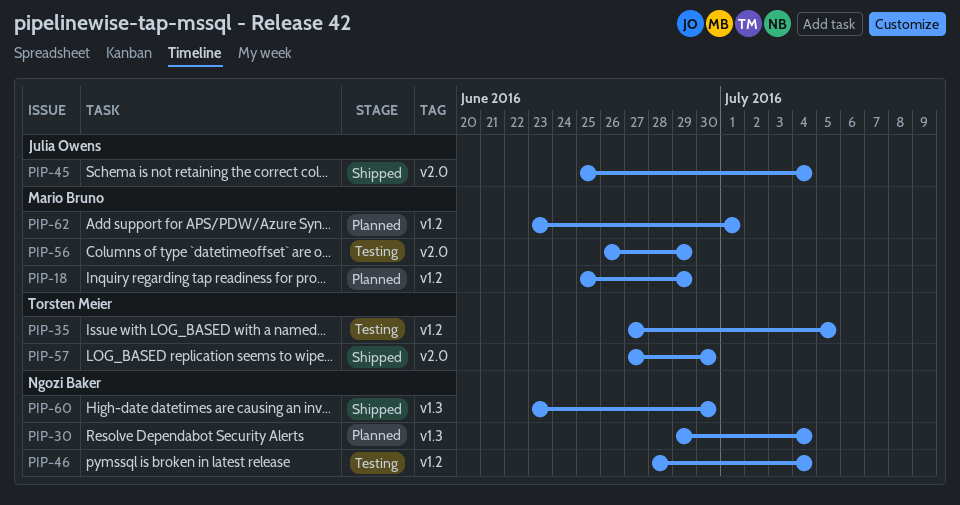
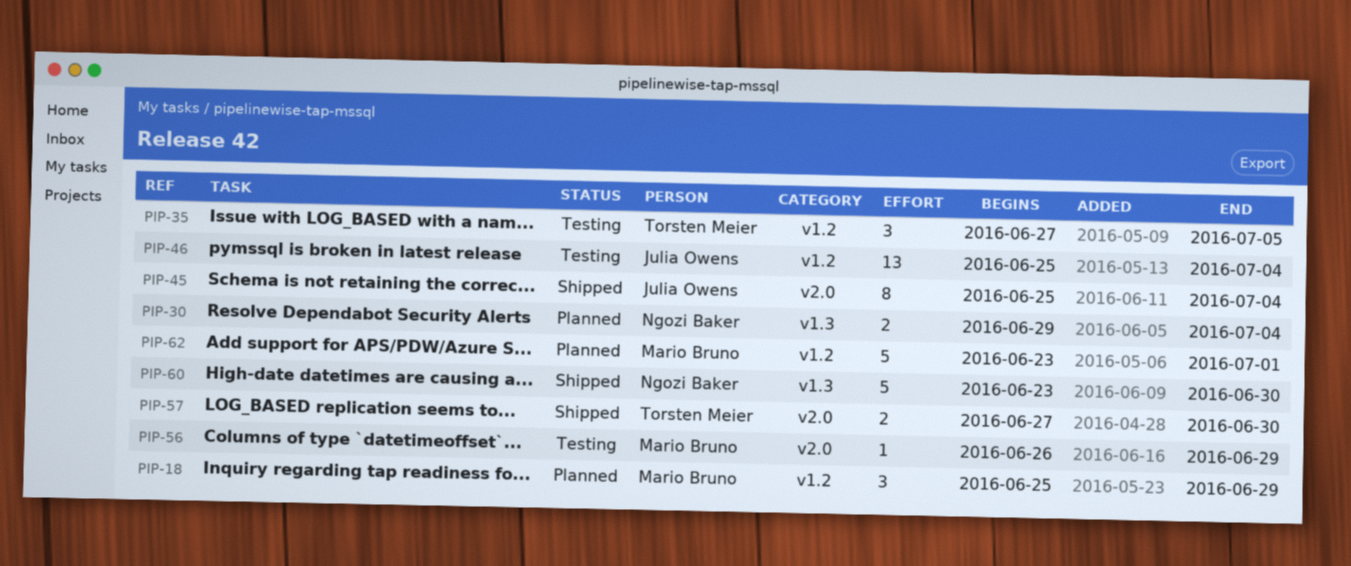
PIP-46, owner: Ngozi Baker -> Julia Owens
PIP-46, start: Jun 28 -> Jun 25

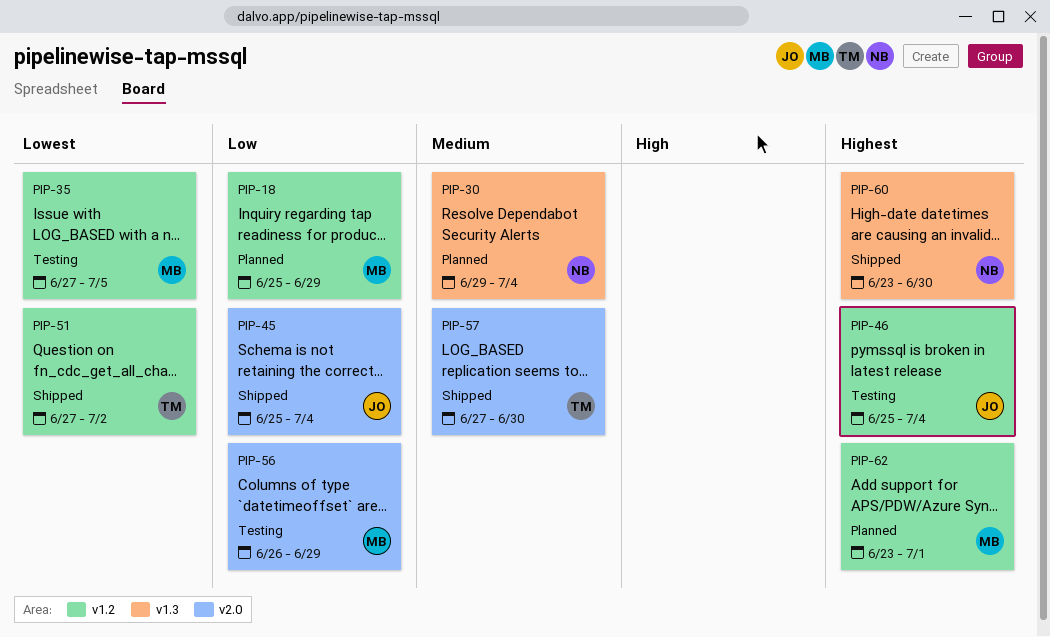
PIP-35, owner: Torsten Meier -> Mario Bruno
PIP-51: none -> present

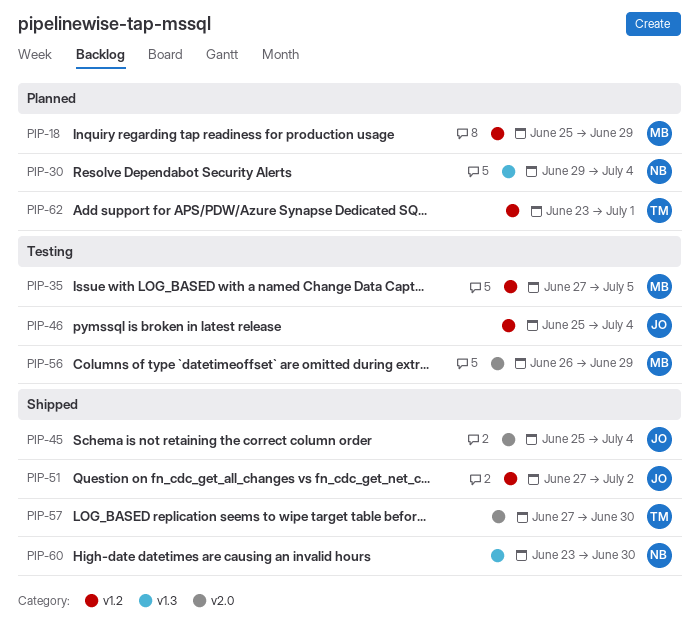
PIP-51, owner: TM -> JO
PIP-62, owner: MB -> TM

